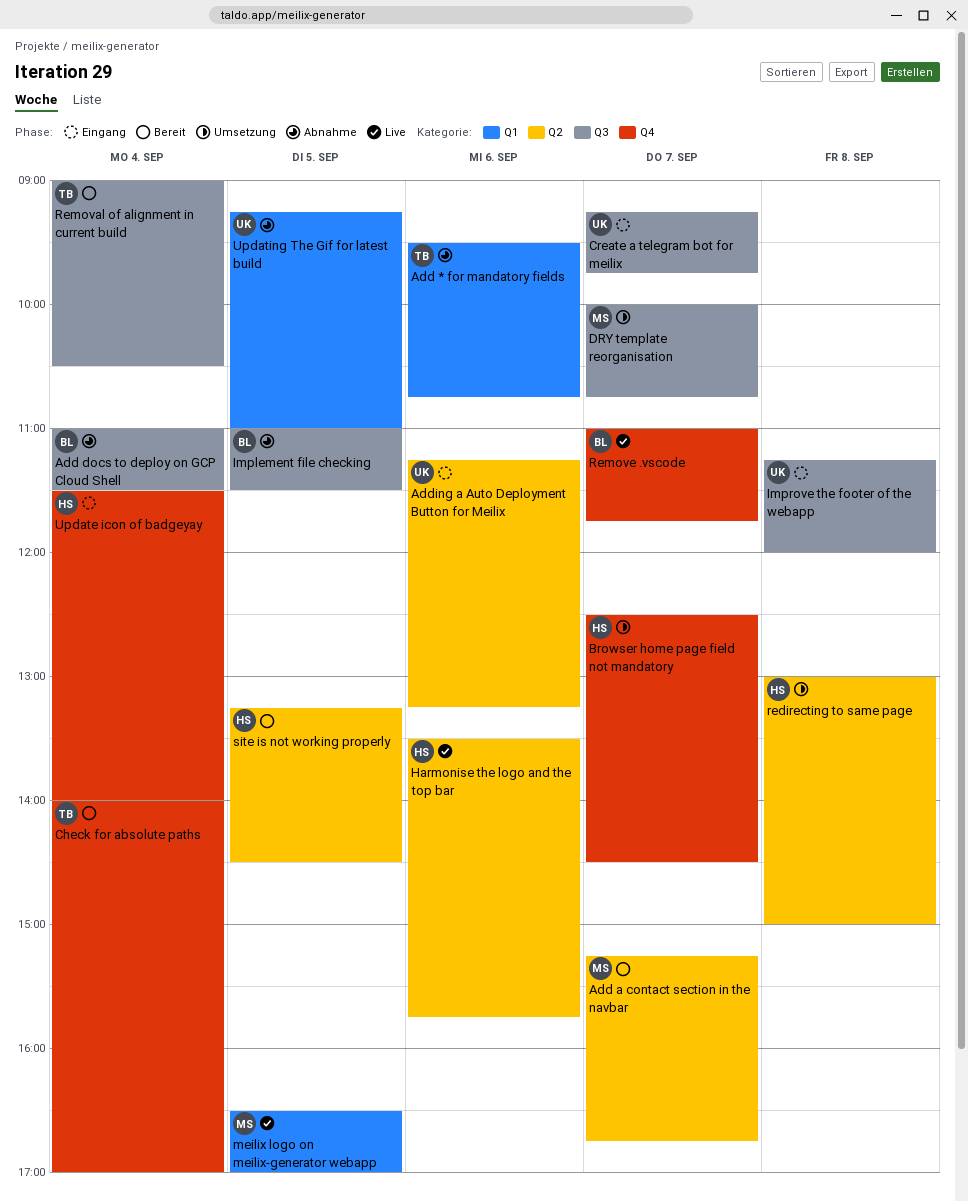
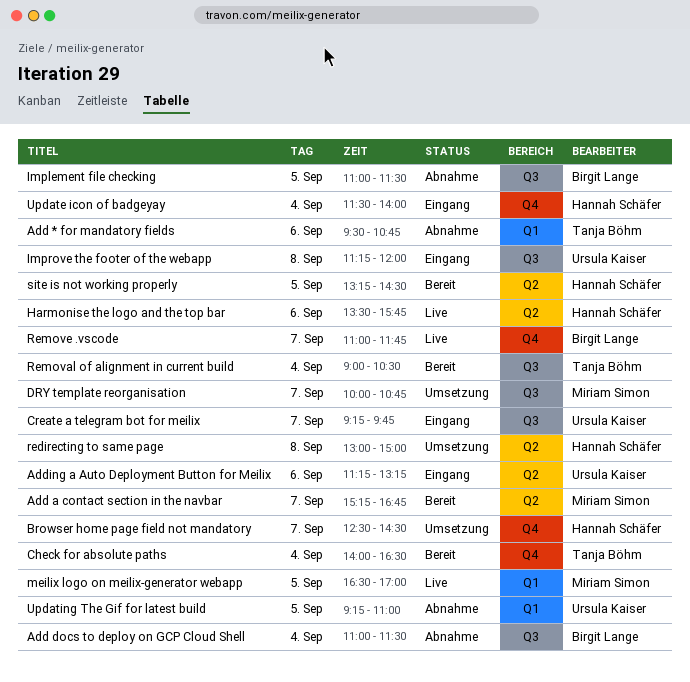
Check for absolute paths, ends: 17:00 -> 16:30

